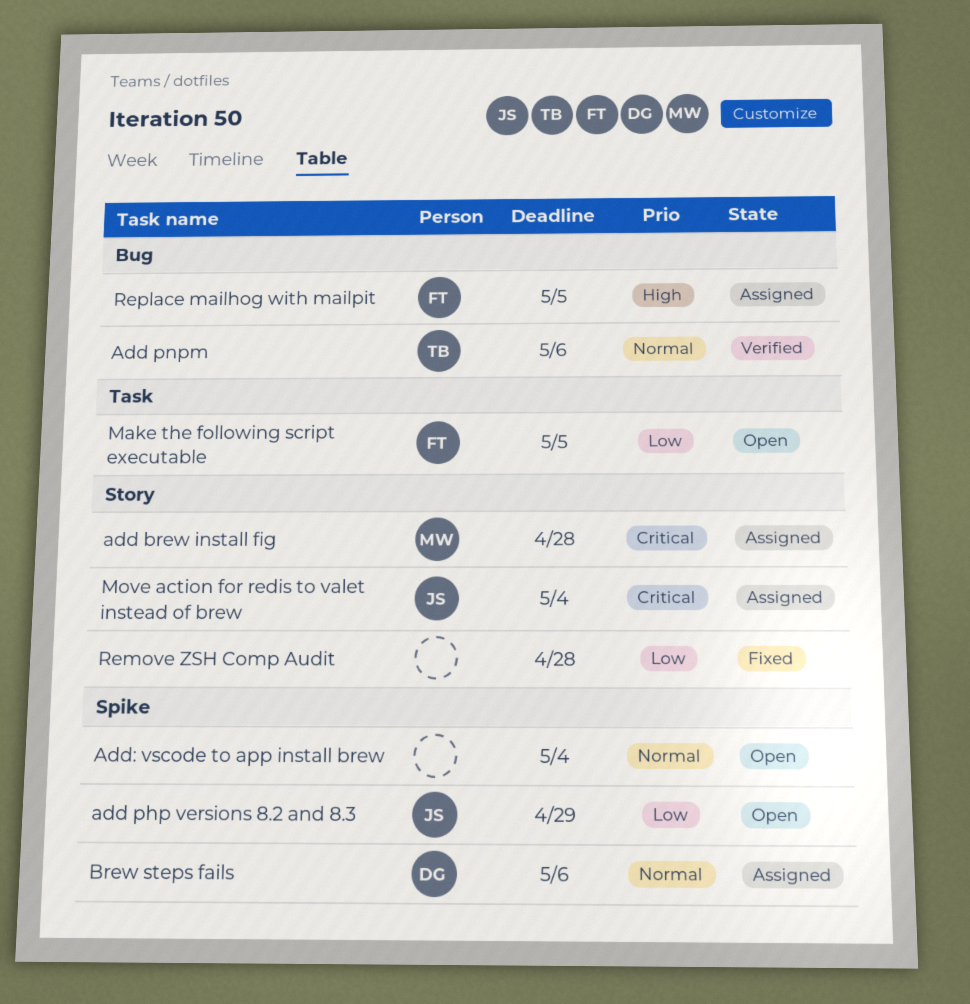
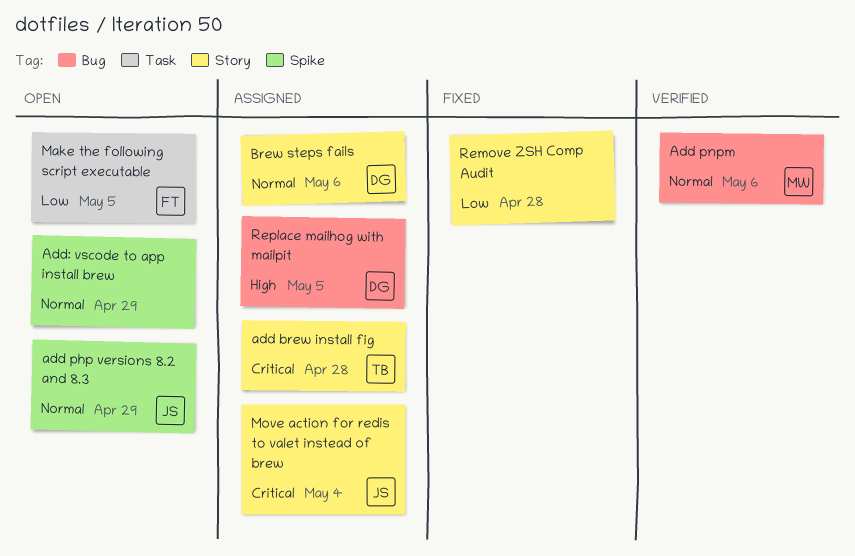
add brew install fig, owner: MW -> TB
add php versions 8.2 and 8.3, priority: Low -> Normal
Add pnpm, owner: TB -> MW
Add: vscode to app install brew, due: May 4 -> Apr 29
Brew steps fails, label: Spike -> Story
Replace mailhog with mailpit, owner: FT -> DG

